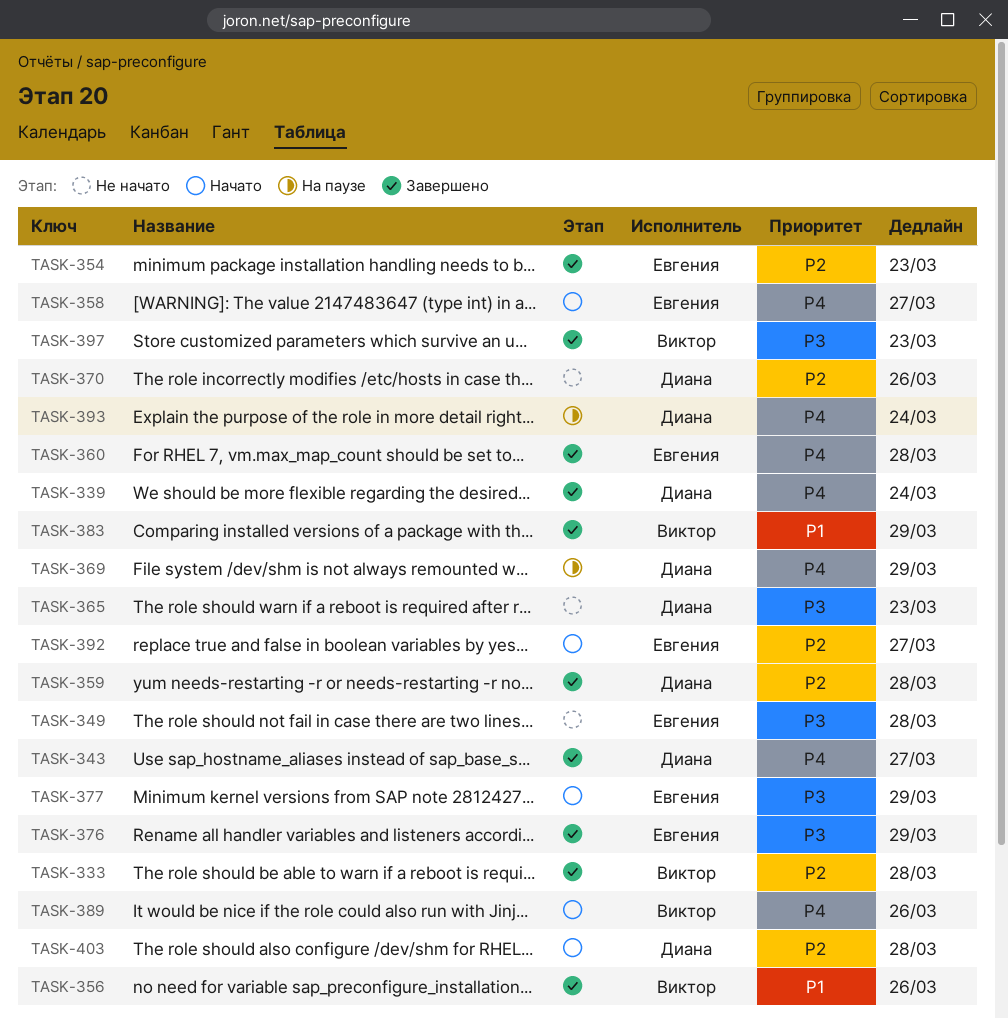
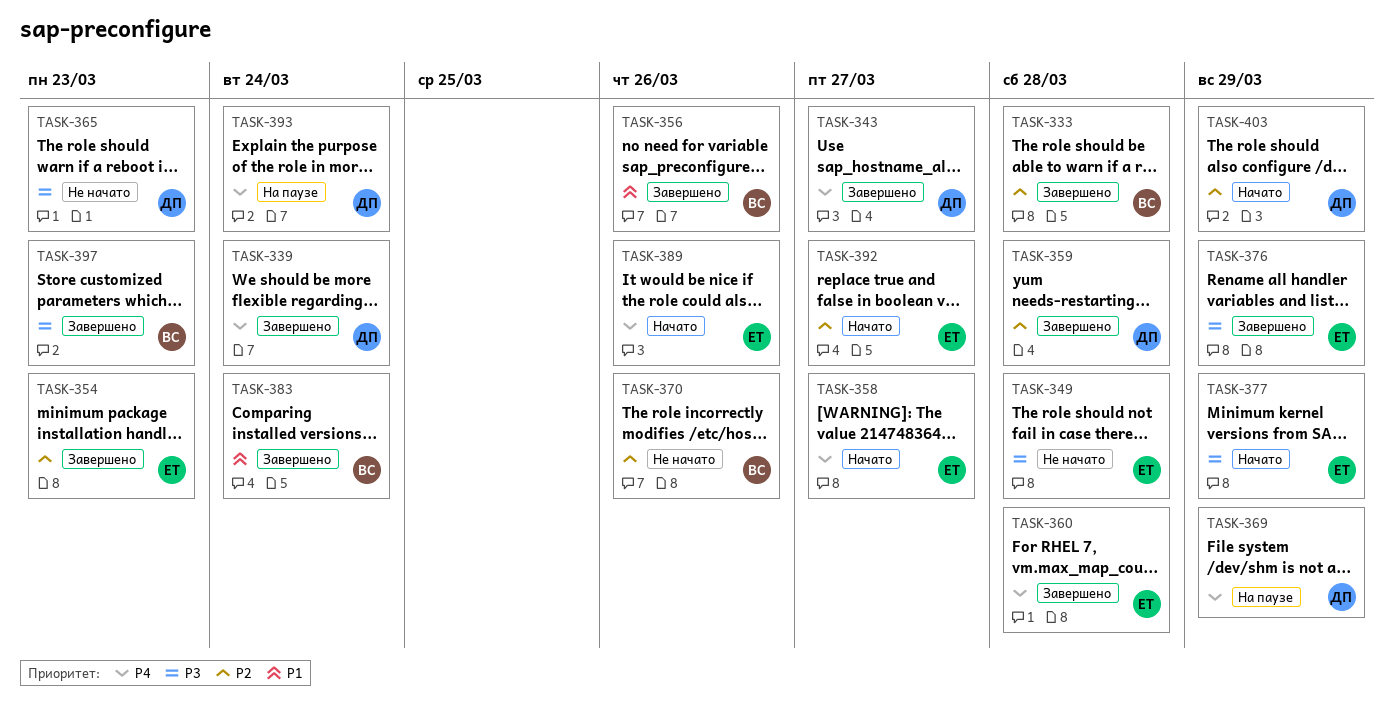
TASK-370, owner: Диана -> Виктор
TASK-383, due: Mar 29 -> Mar 24
TASK-389, owner: Виктор -> Евгения
TASK-403, due: Mar 28 -> Mar 29

